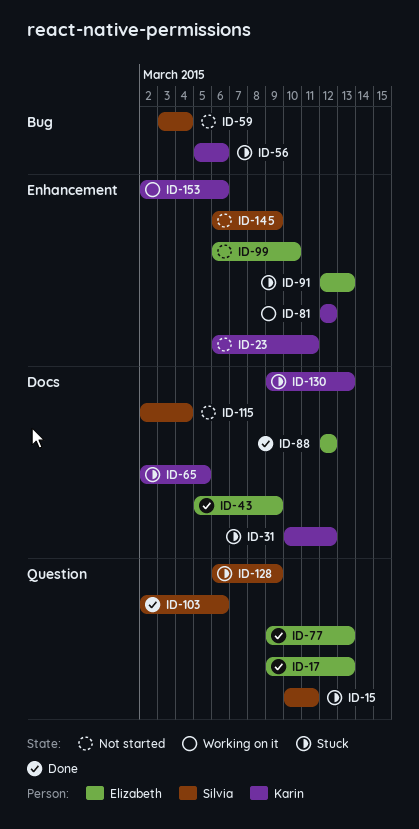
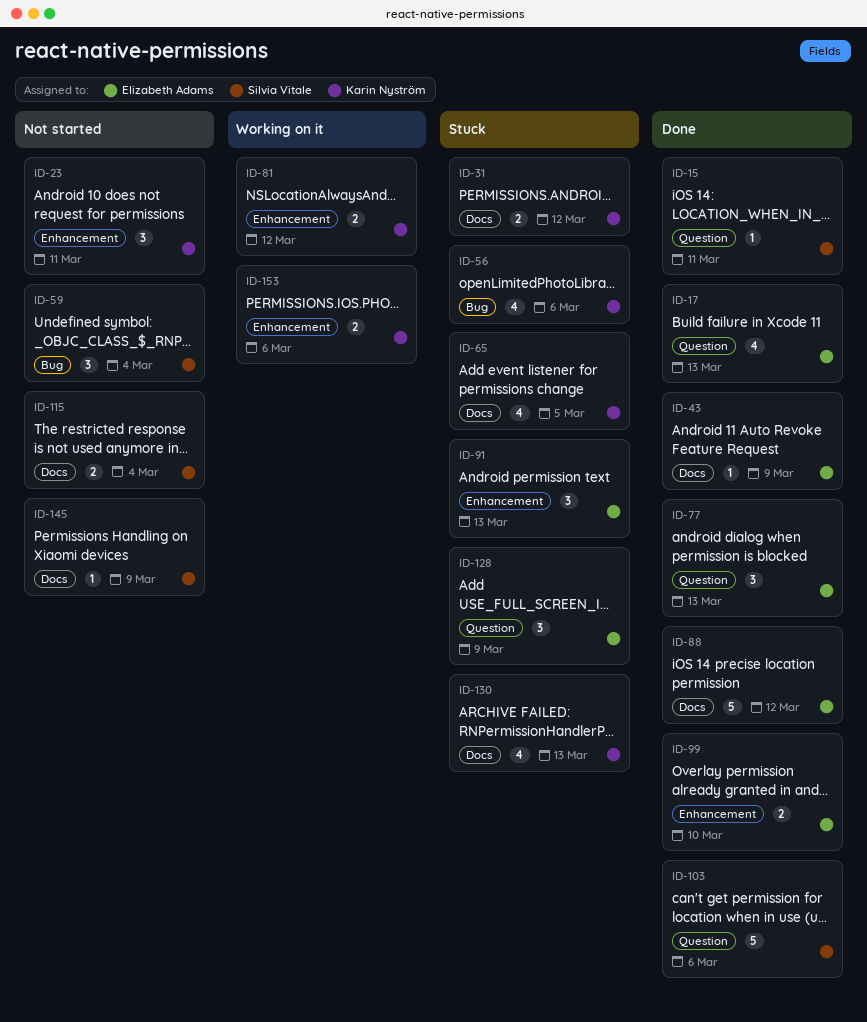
ID-15, status: Stuck -> Done
ID-99, status: Not started -> Done
ID-128, owner: Silvia Vitale -> Elizabeth Adams
ID-145, label: Enhancement -> Docs

